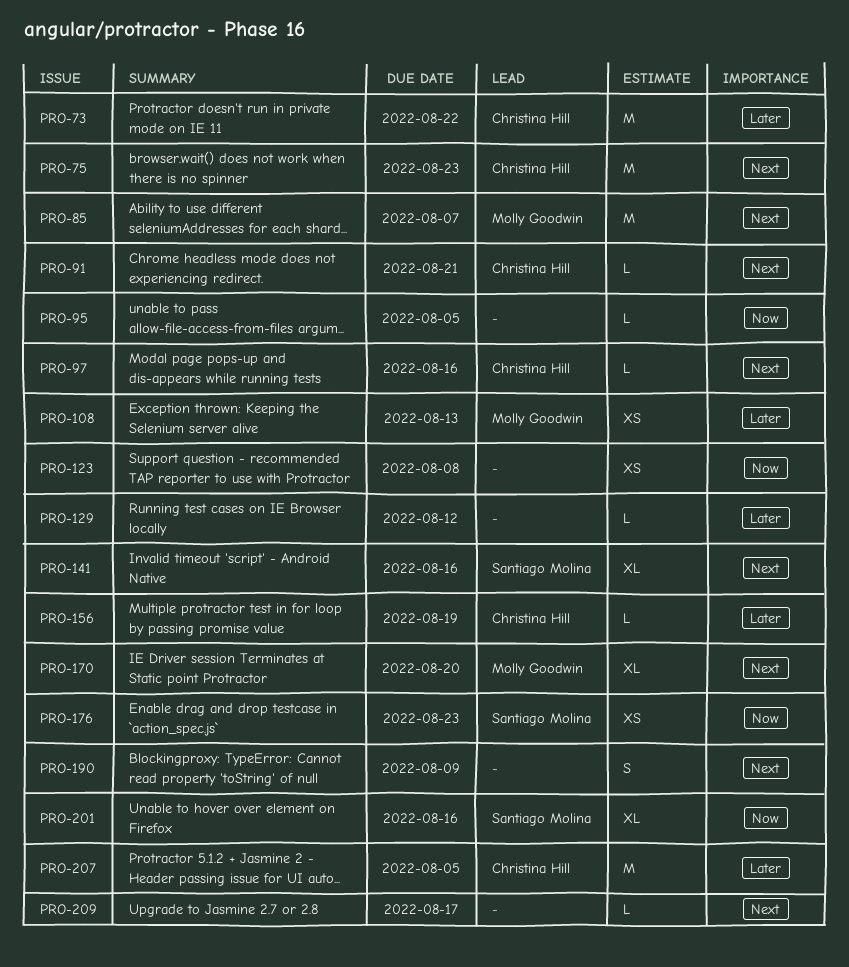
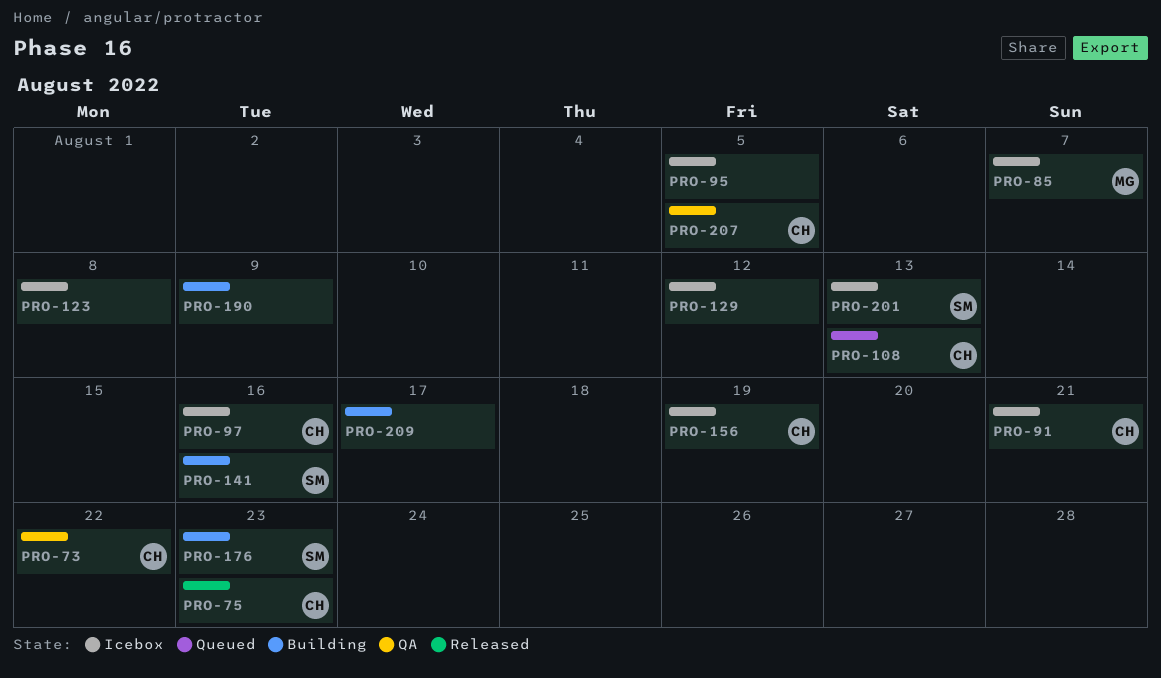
PRO-108, owner: Molly Goodwin -> Christina Hill
PRO-170: present -> none
PRO-201, due: Aug 16 -> Aug 13

